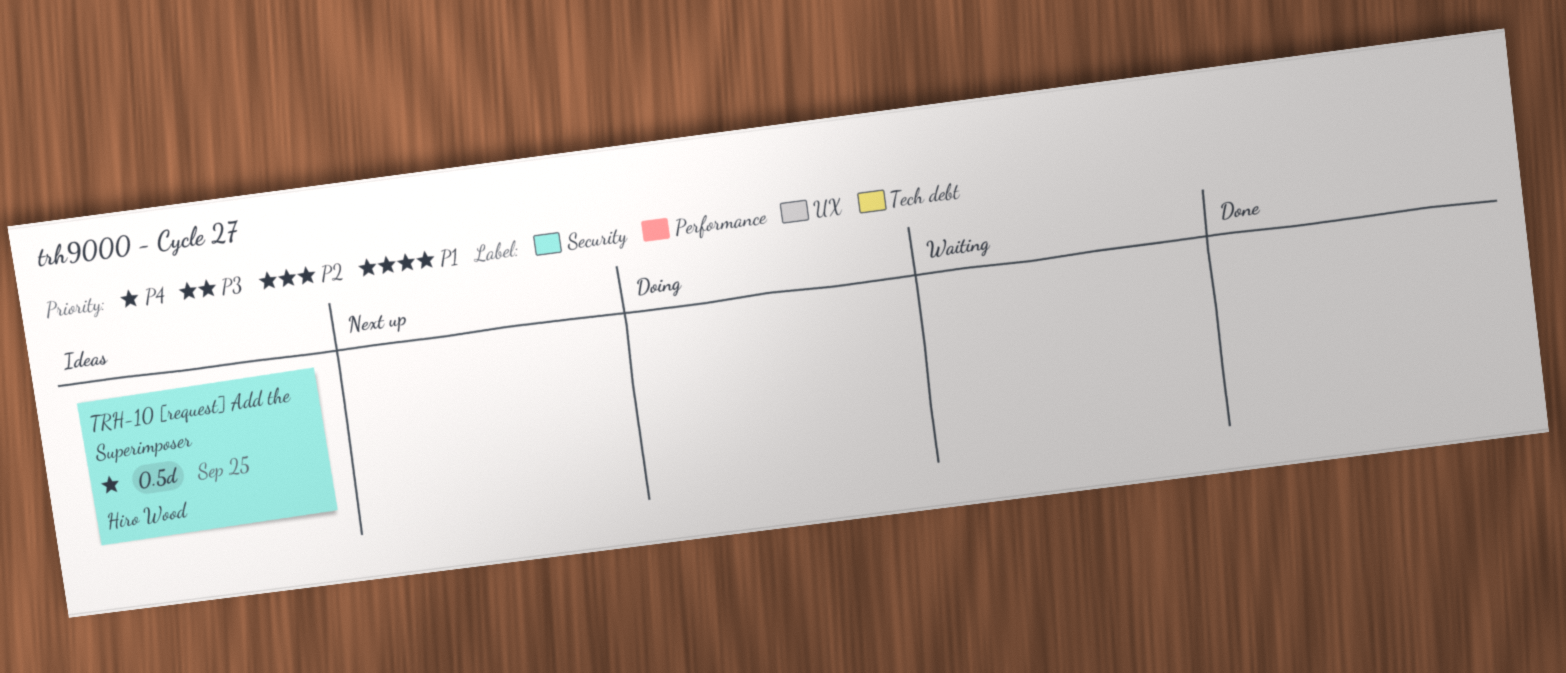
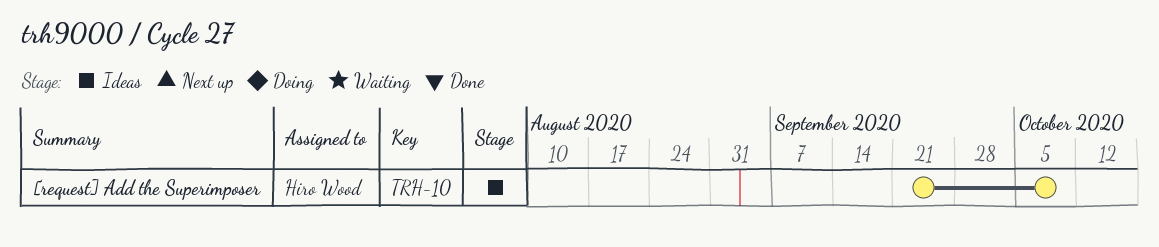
TRH-10, due: Sep 25 -> Oct 9

